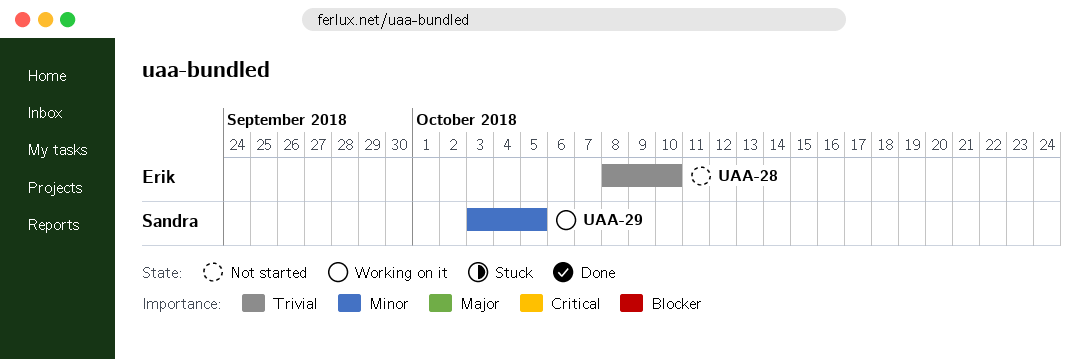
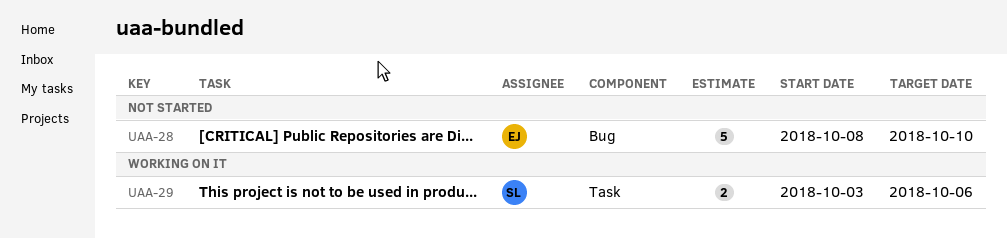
UAA-29, due: Oct 5 -> Oct 6

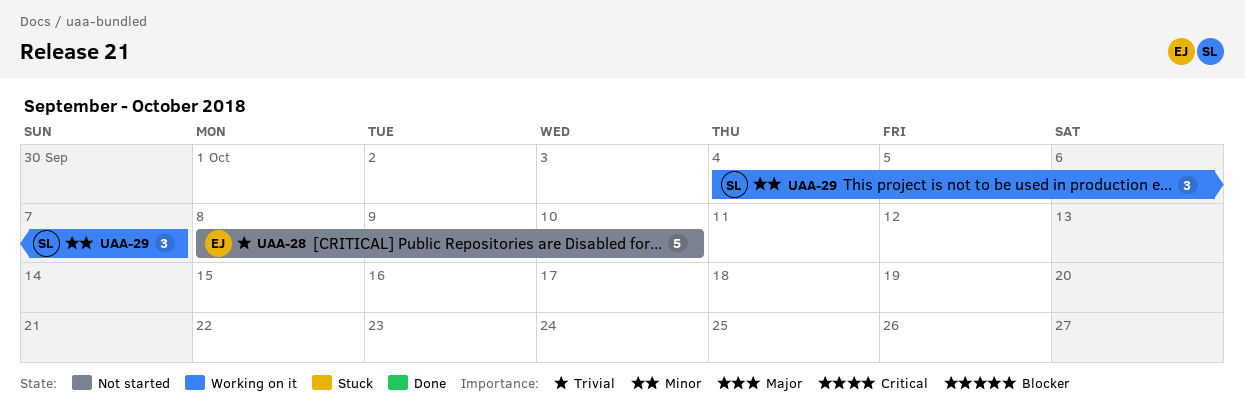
UAA-29, estimate: 2 -> 3
UAA-29, start: Oct 3 -> Oct 4
UAA-29, due: Oct 6 -> Oct 7

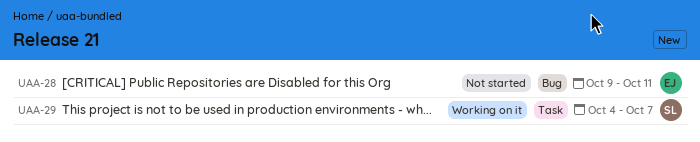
UAA-28, start: Oct 8 -> Oct 9
UAA-28, due: Oct 10 -> Oct 11

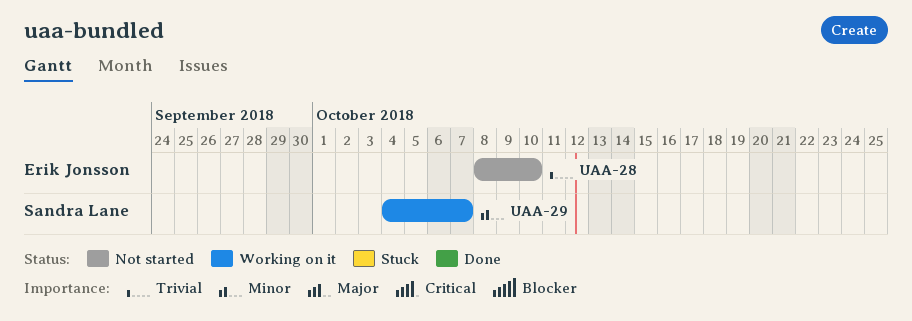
UAA-28, start: Oct 9 -> Oct 8
UAA-28, due: Oct 11 -> Oct 10

